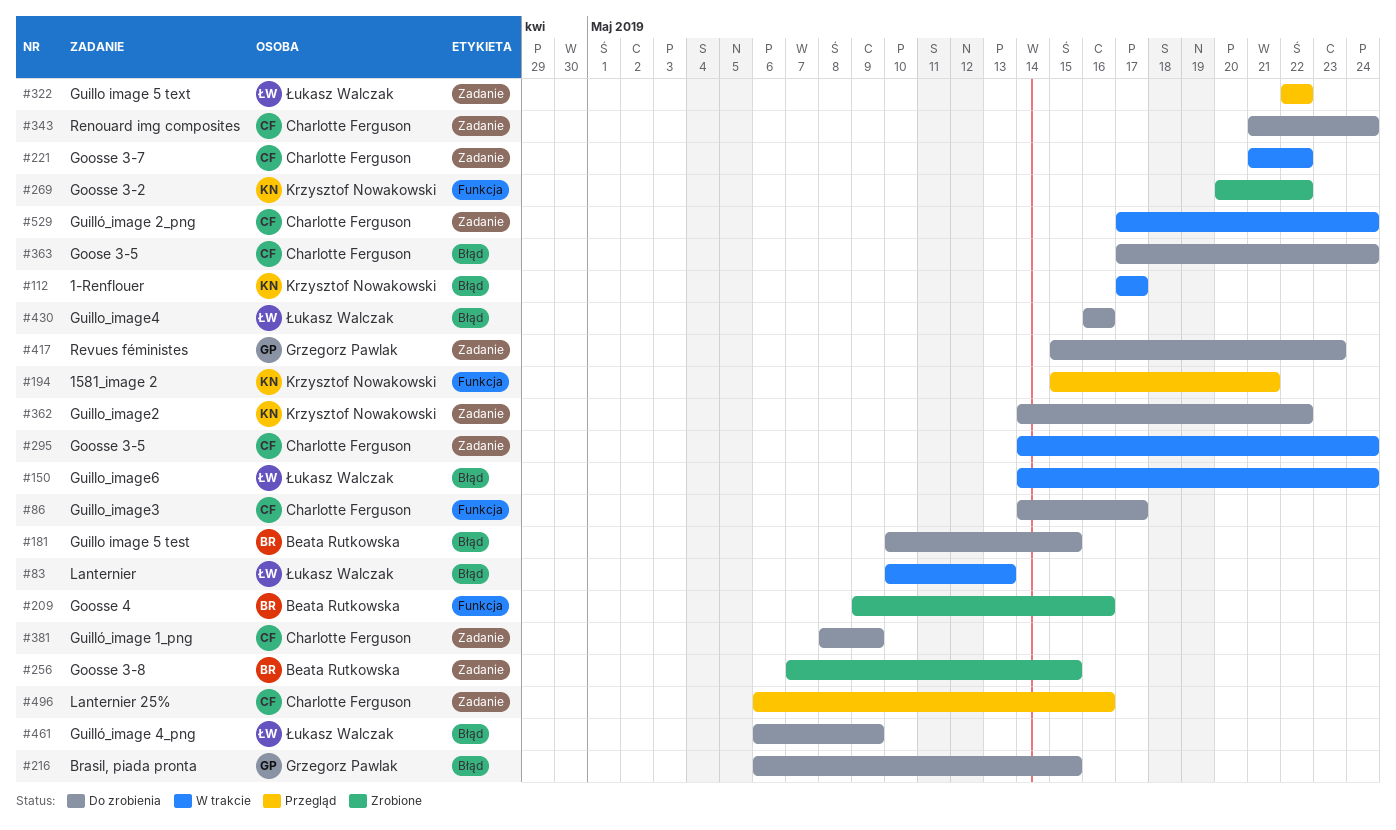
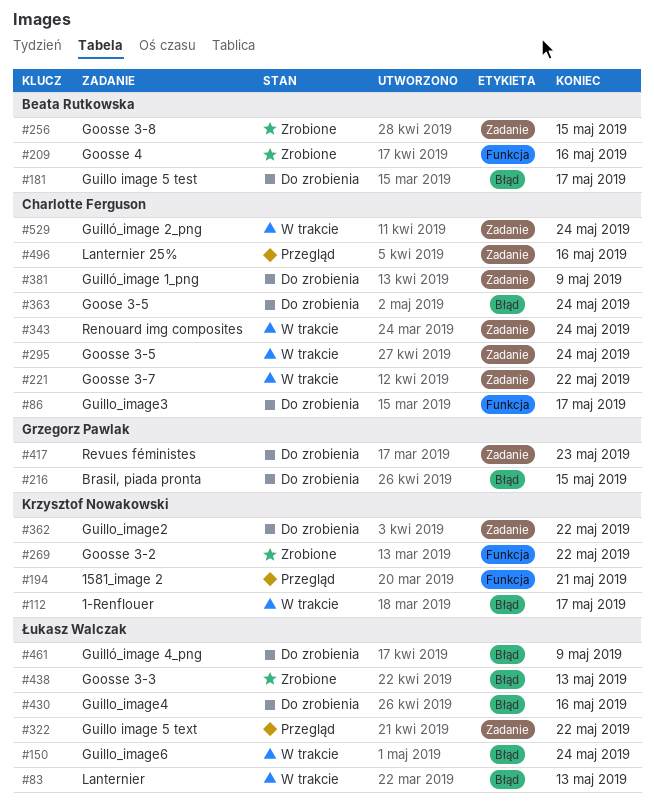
#181, due: May 15 -> May 17
#343, status: Do zrobienia -> W trakcie
#438: none -> present

